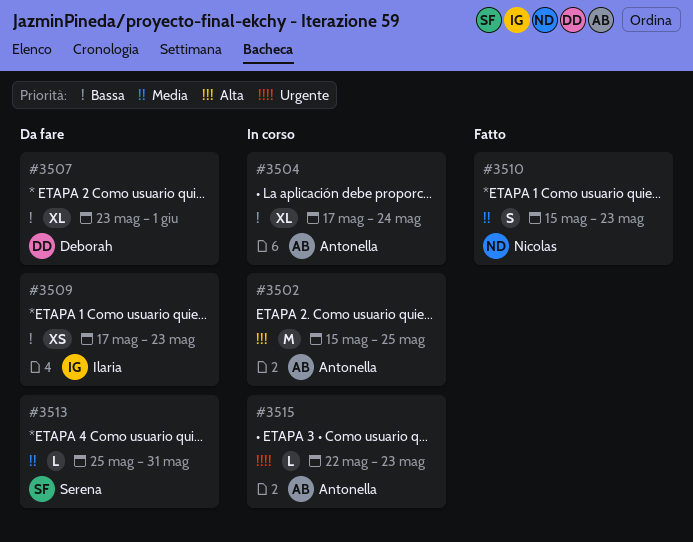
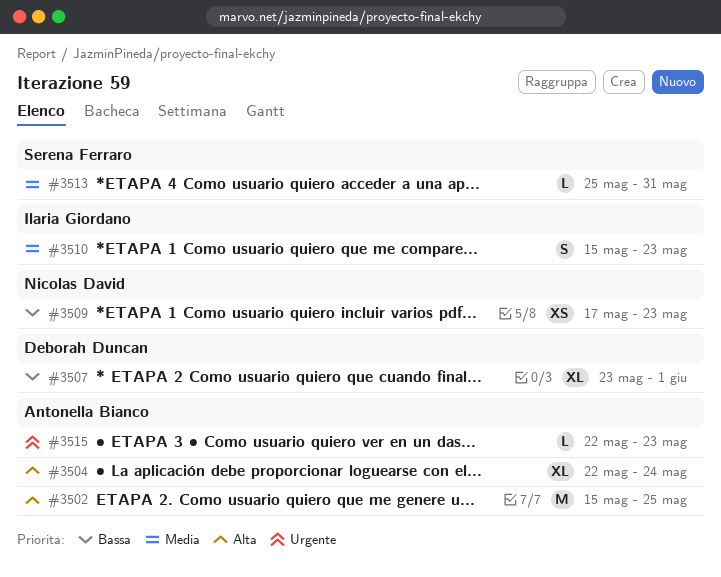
#3504, priority: Bassa -> Alta
#3504, start: May 17 -> May 22
#3509, owner: Ilaria Giordano -> Nicolas David
#3510, owner: Nicolas David -> Ilaria Giordano

